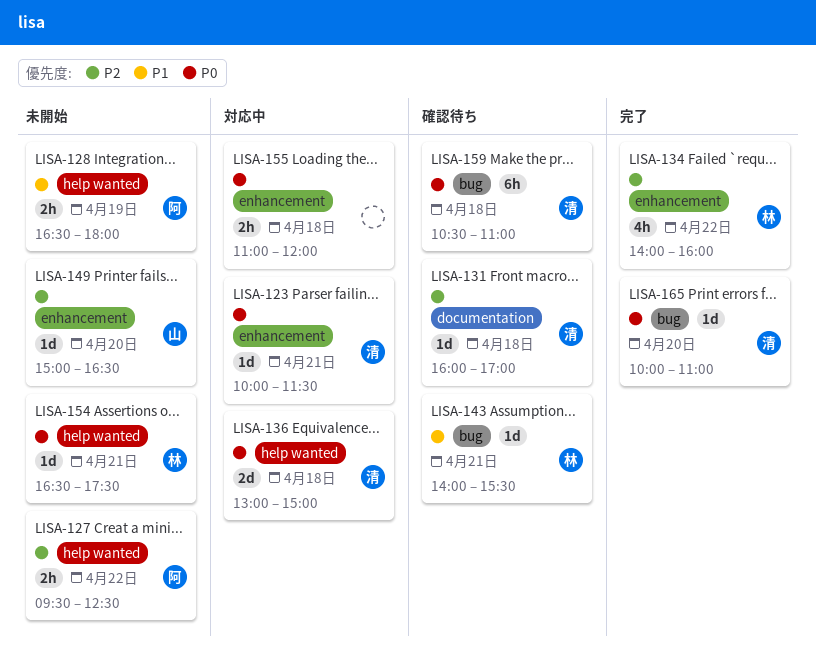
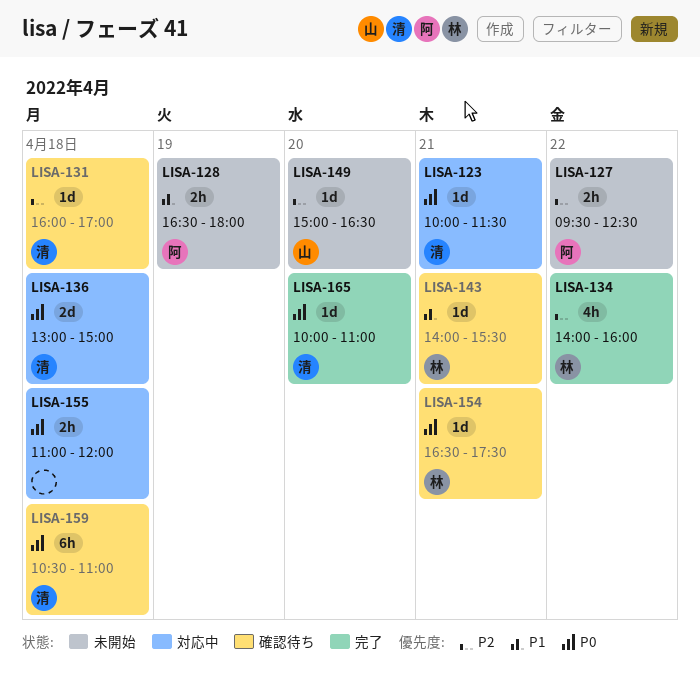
LISA-154, status: 未開始 -> 確認待ち

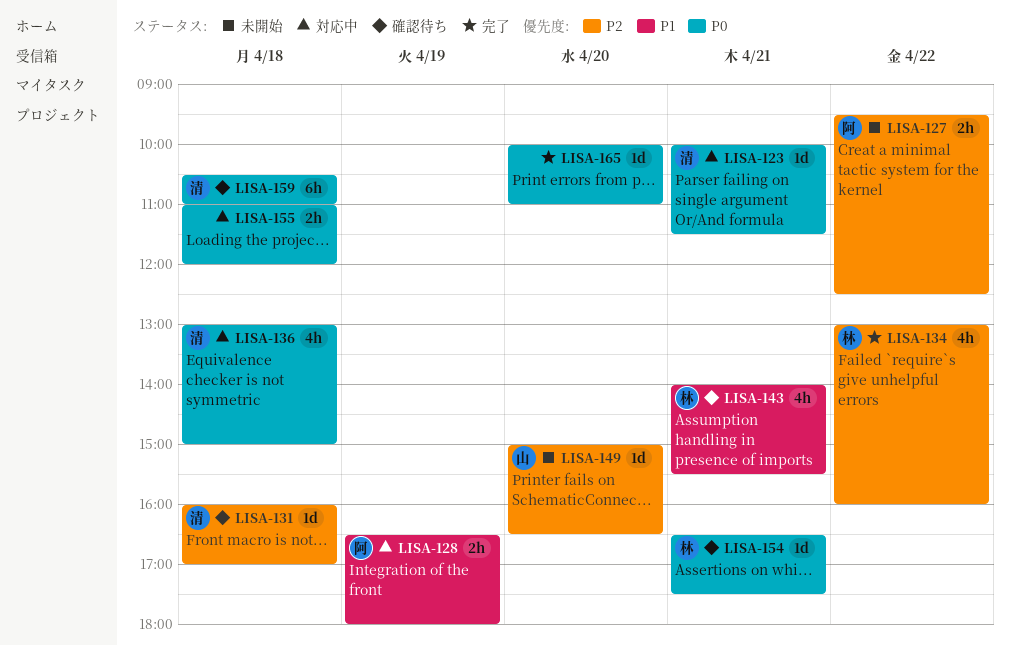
LISA-128, status: 未開始 -> 対応中
LISA-134, begins: 14:00 -> 13:00
LISA-136, estimate: 2d -> 4h
LISA-143, estimate: 1d -> 4h
LISA-165, owner: 清 -> none

